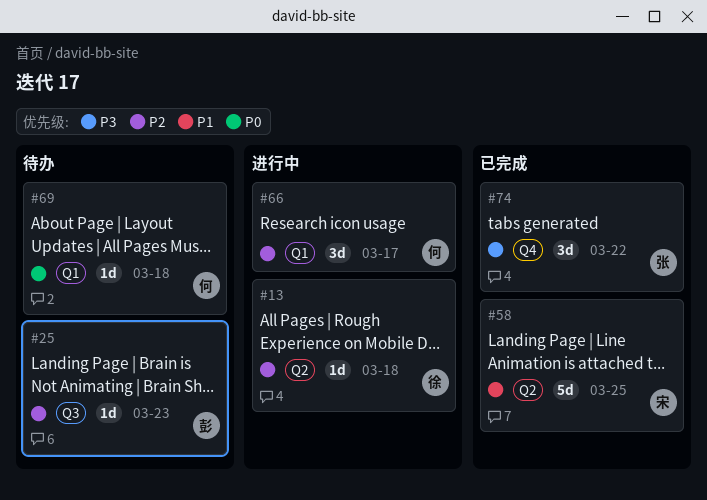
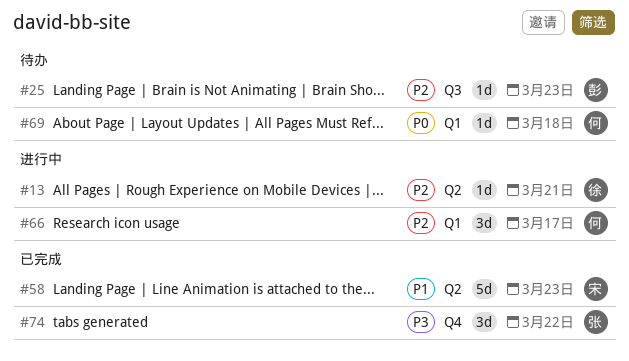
#13, due: Mar 18 -> Mar 21
#58, due: Mar 25 -> Mar 23

